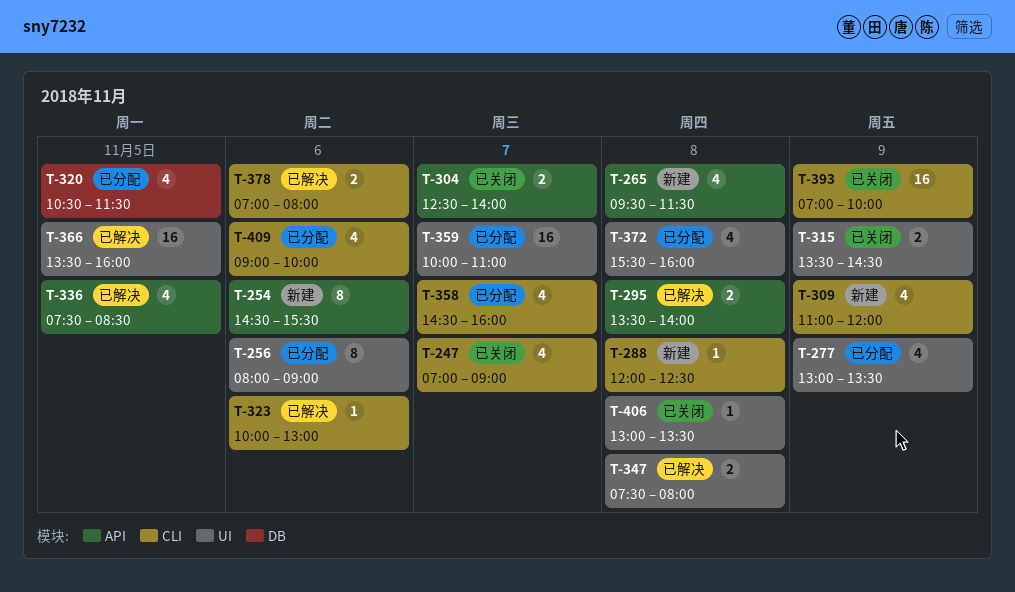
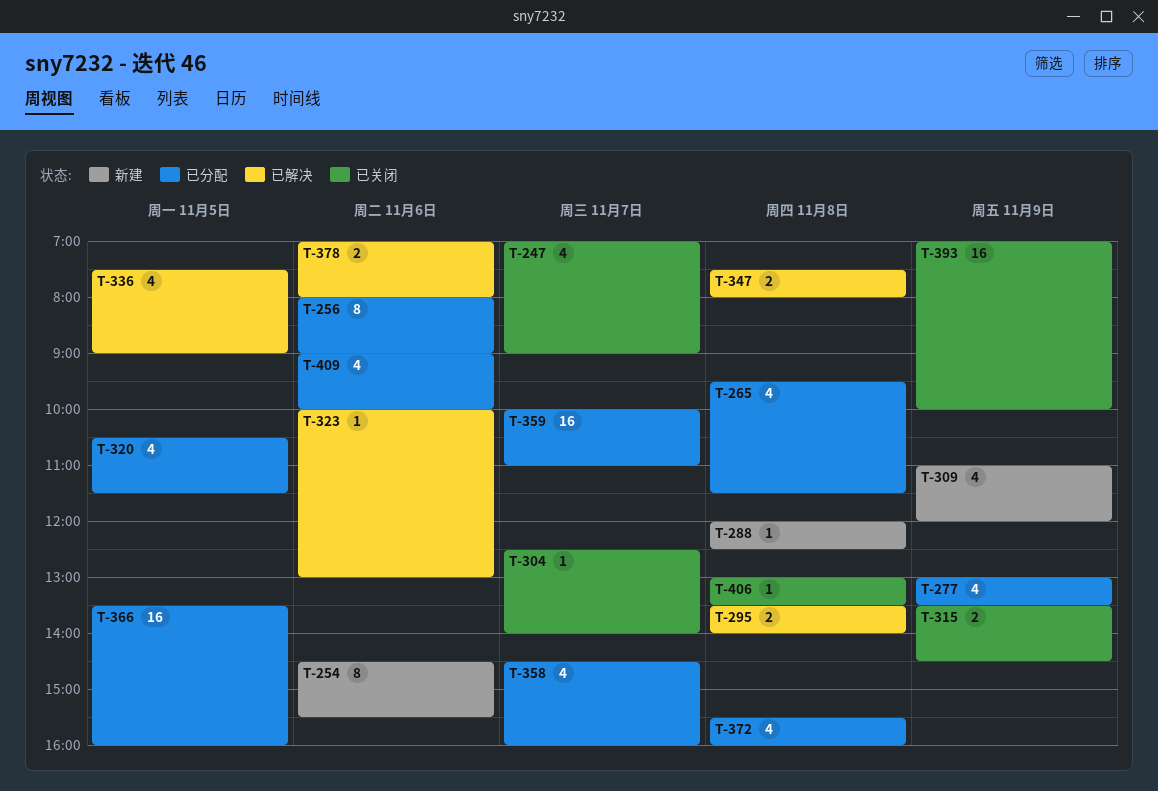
T-265, status: 新建 -> 已分配
T-304, estimate: 2 -> 1
T-336, ends: 08:30 -> 09:00
T-366, status: 已解决 -> 已分配

